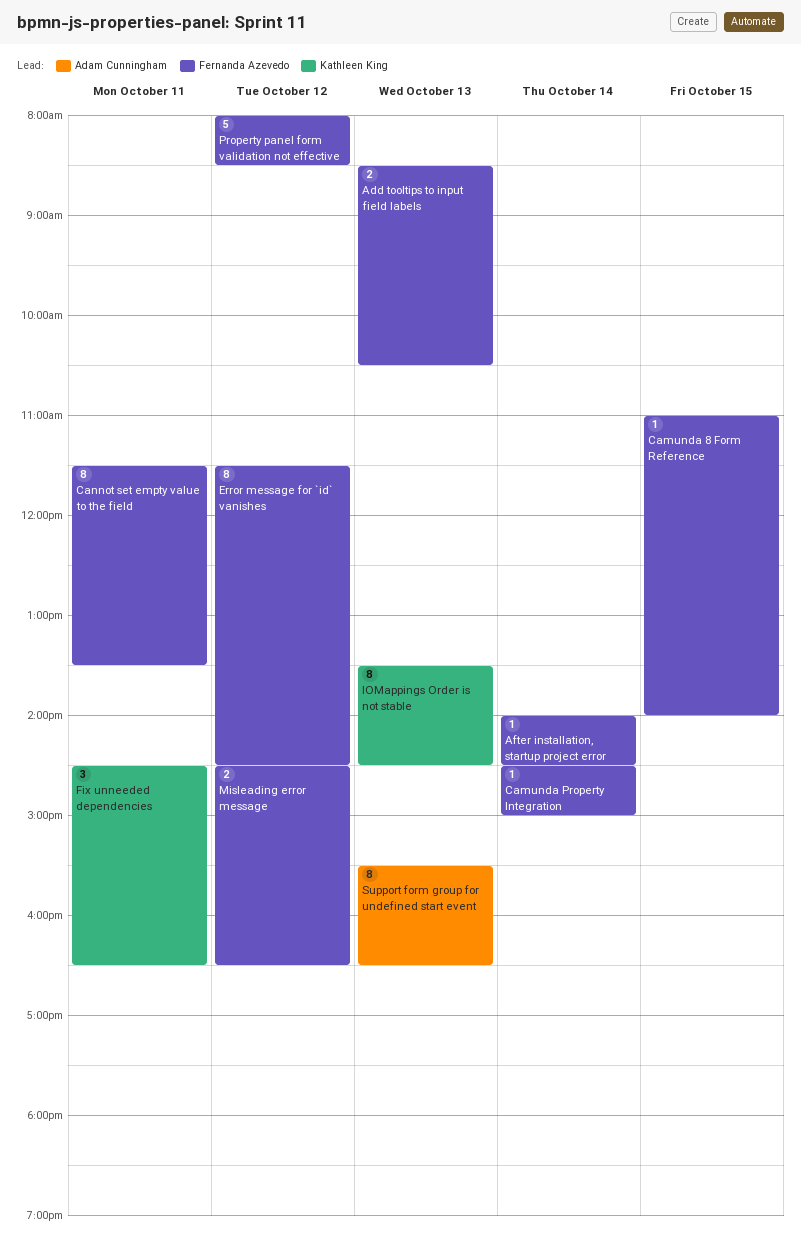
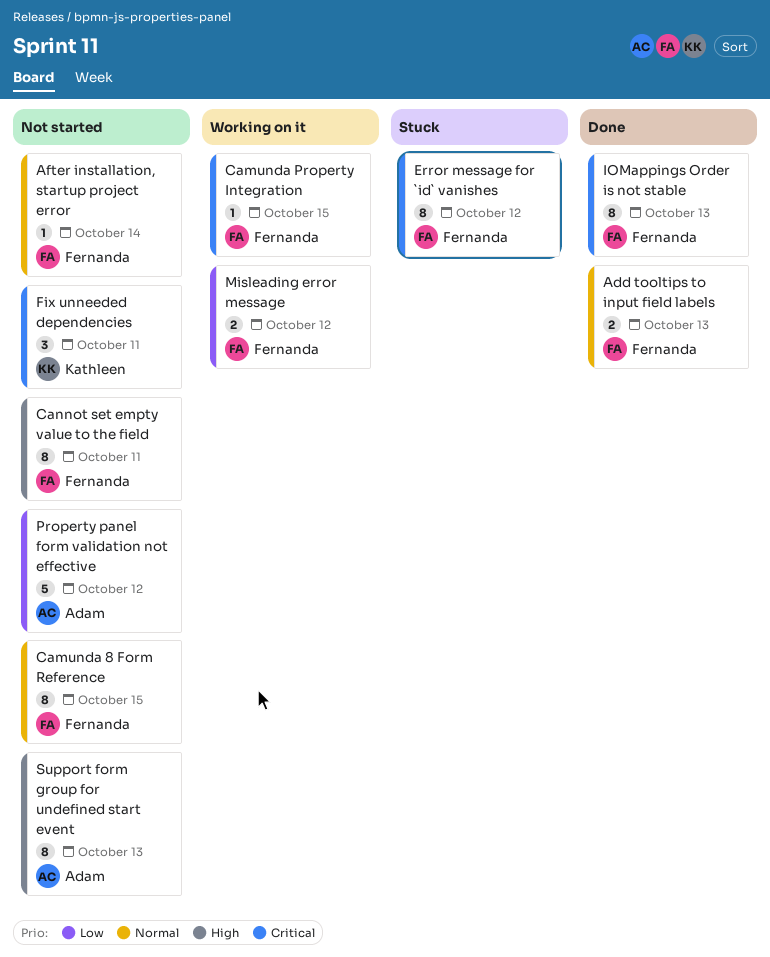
Camunda 8 Form Reference, estimate: 1 -> 8
Camunda Property Integration, day: Oct 14 -> Oct 15
IOMappings Order is not stable, owner: Kathleen King -> Fernanda Azevedo
Property panel form validation not effective, owner: Fernanda Azevedo -> Adam Cunningham

